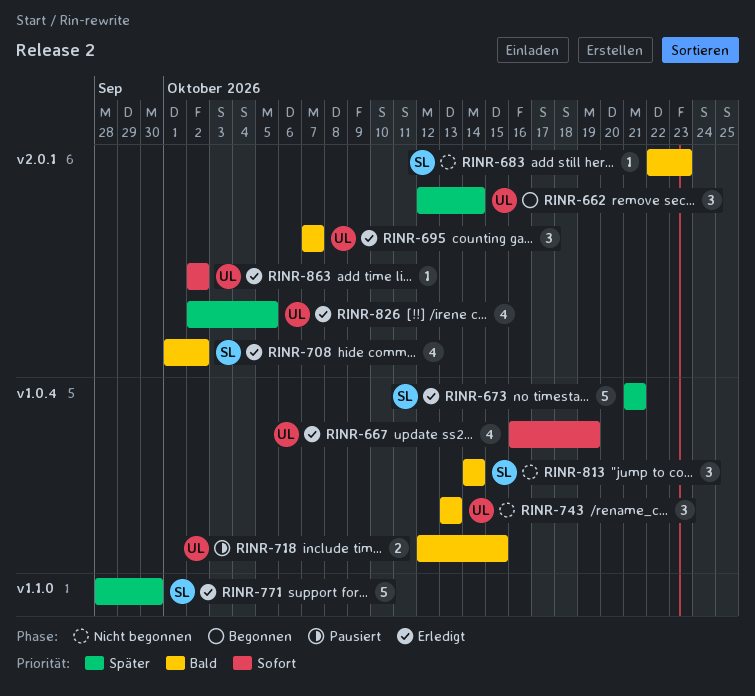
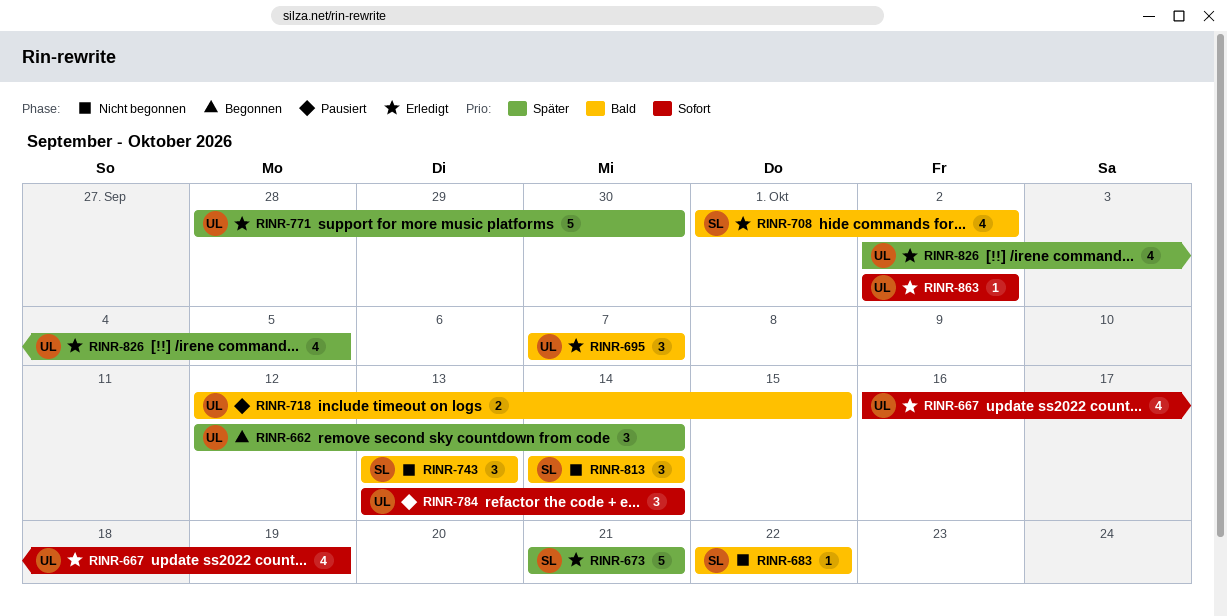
RINR-683, due: Oct 23 -> Oct 22
RINR-743, owner: UL -> SL
RINR-771, owner: SL -> UL
RINR-784: none -> present

